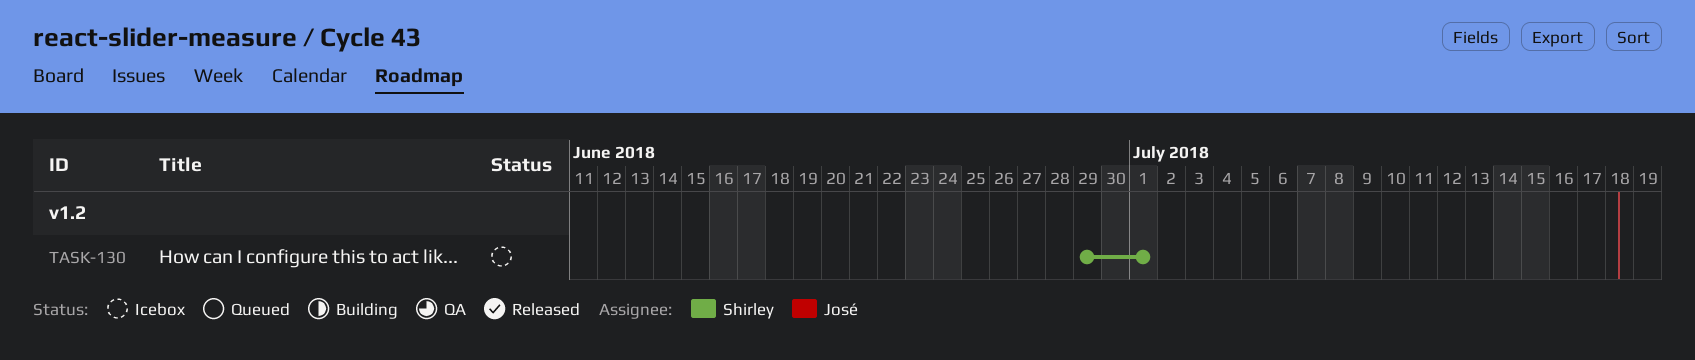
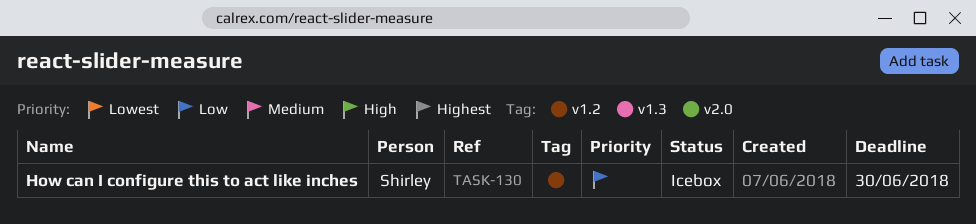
TASK-130, due: Jul 1 -> Jun 30

